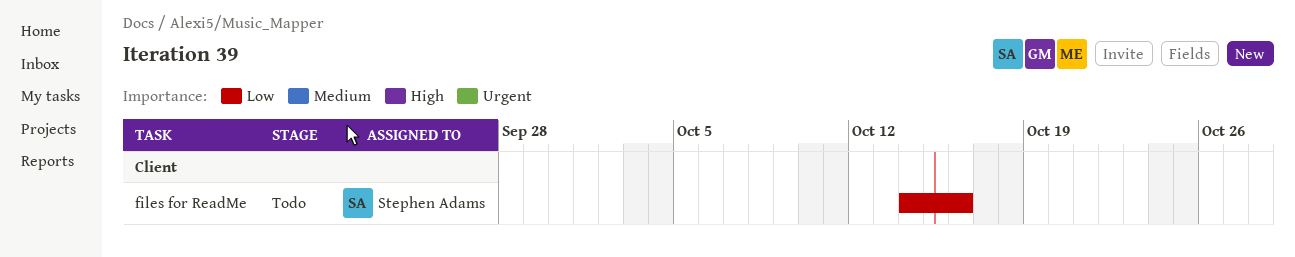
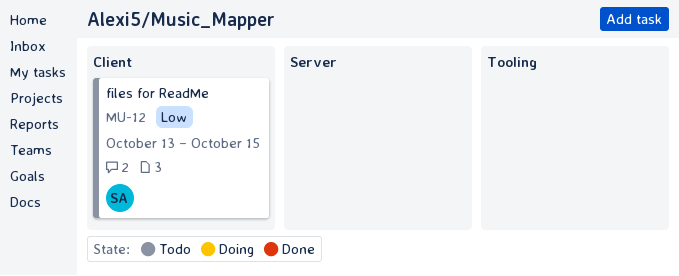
files for ReadMe, start: Oct 14 -> Oct 13
files for ReadMe, due: Oct 16 -> Oct 15

